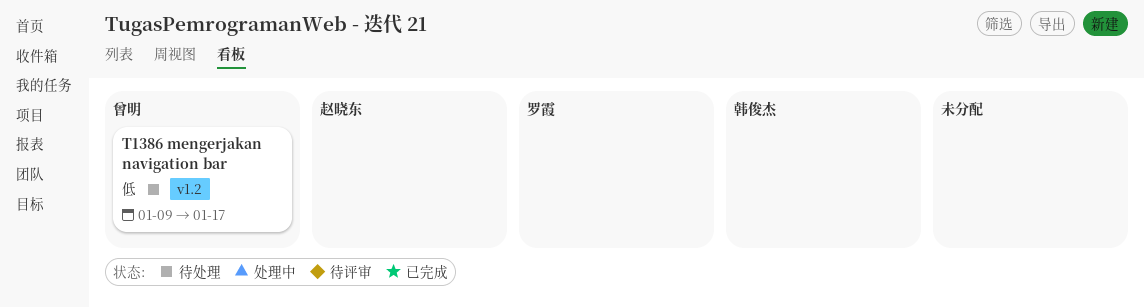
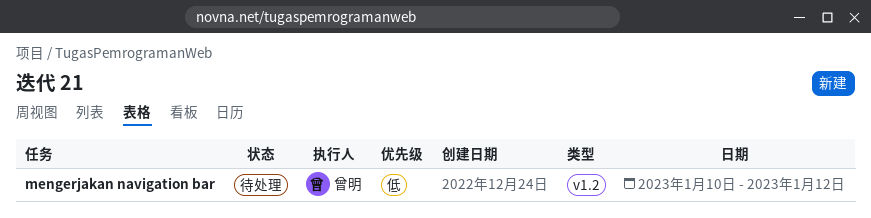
mengerjakan navigation bar, start: Jan 9 -> Jan 10
mengerjakan navigation bar, due: Jan 17 -> Jan 12

